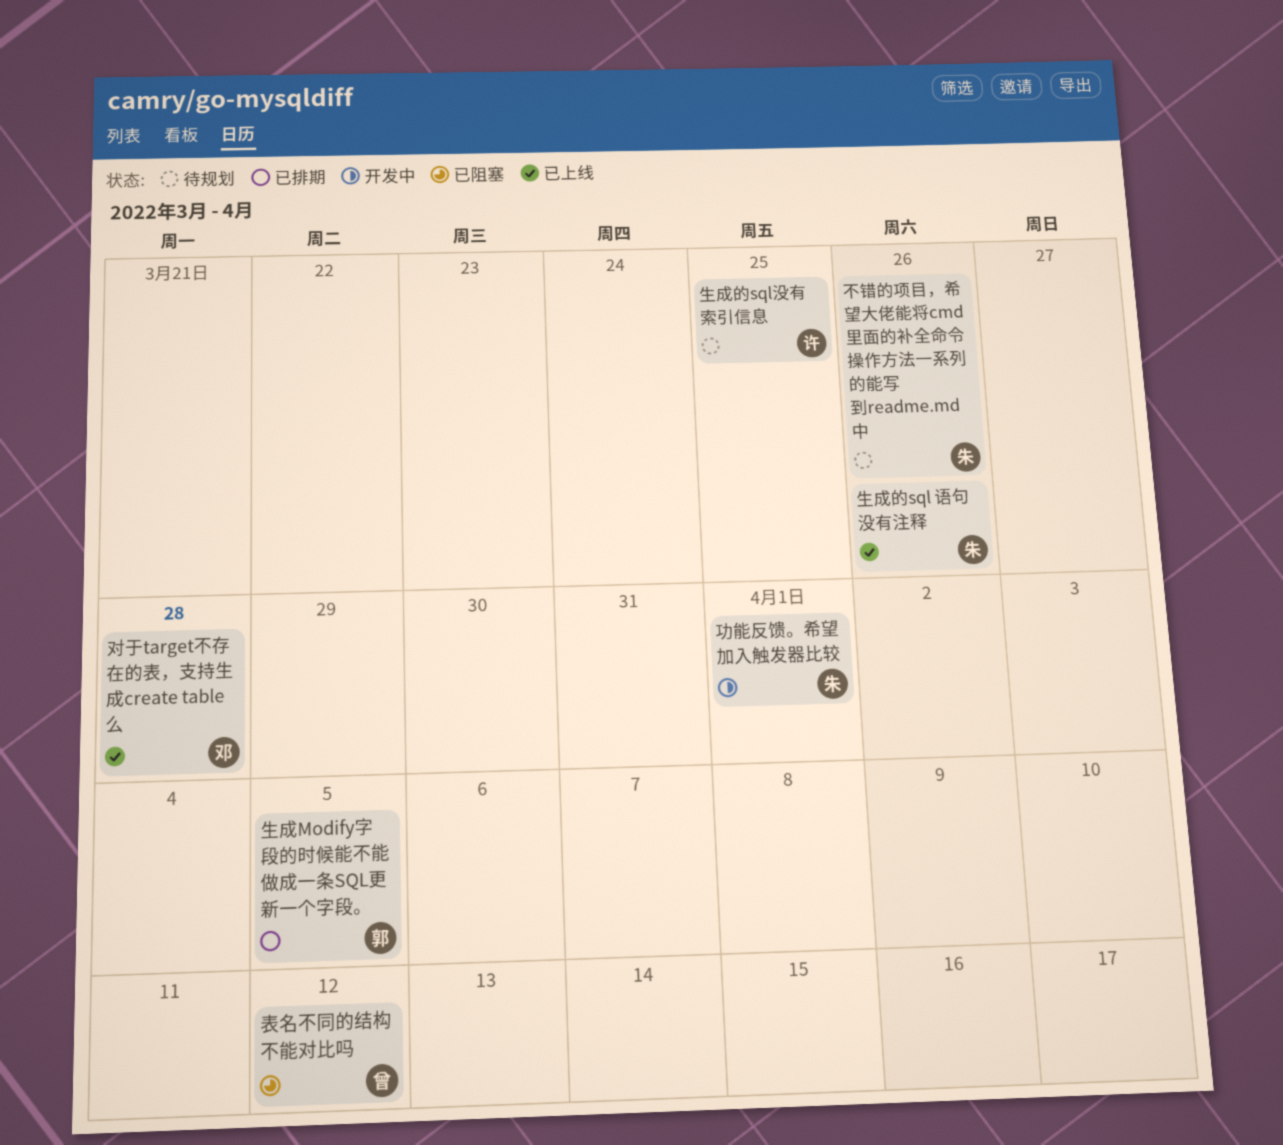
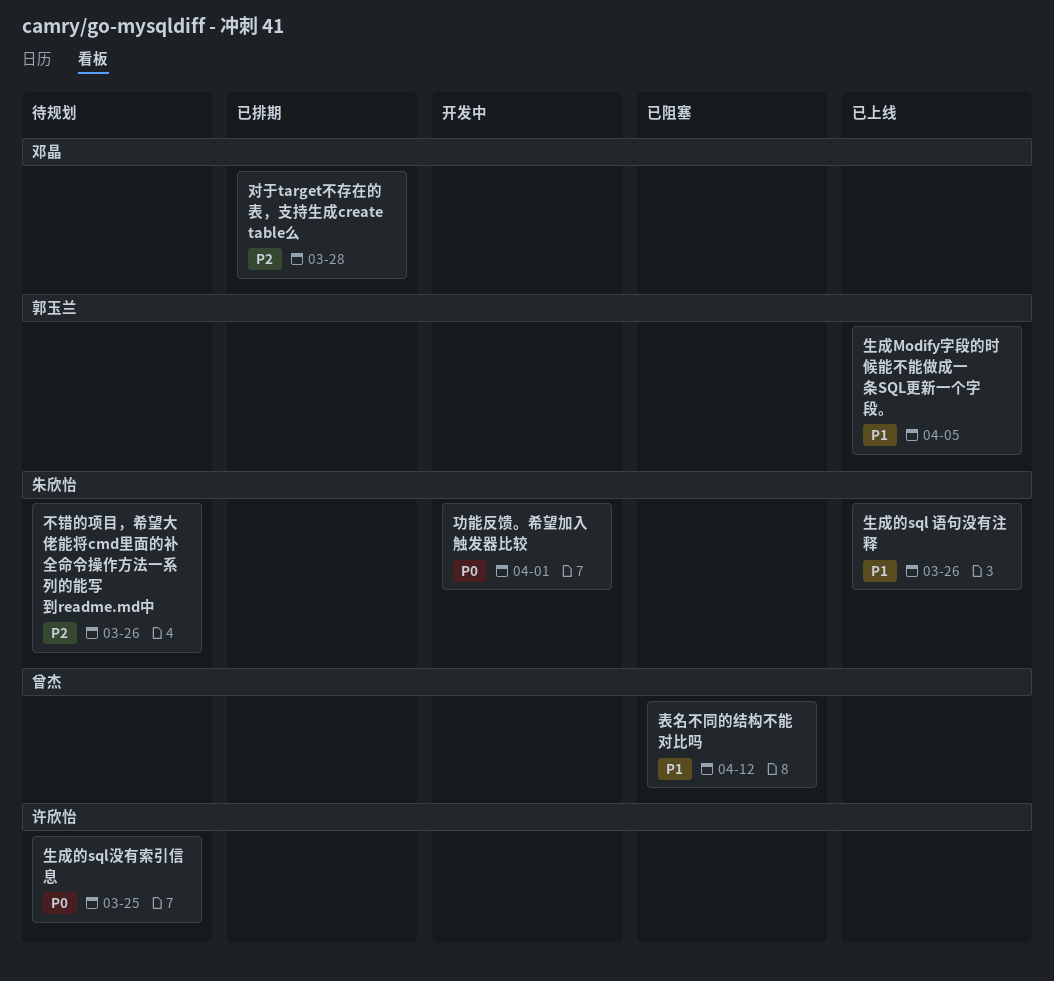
对于target不存在的表，支持生成create table么, status: 已上线 -> 已排期
生成Modify字段的时候能不能做成一条SQL更新一个字段。, status: 已排期 -> 已上线

